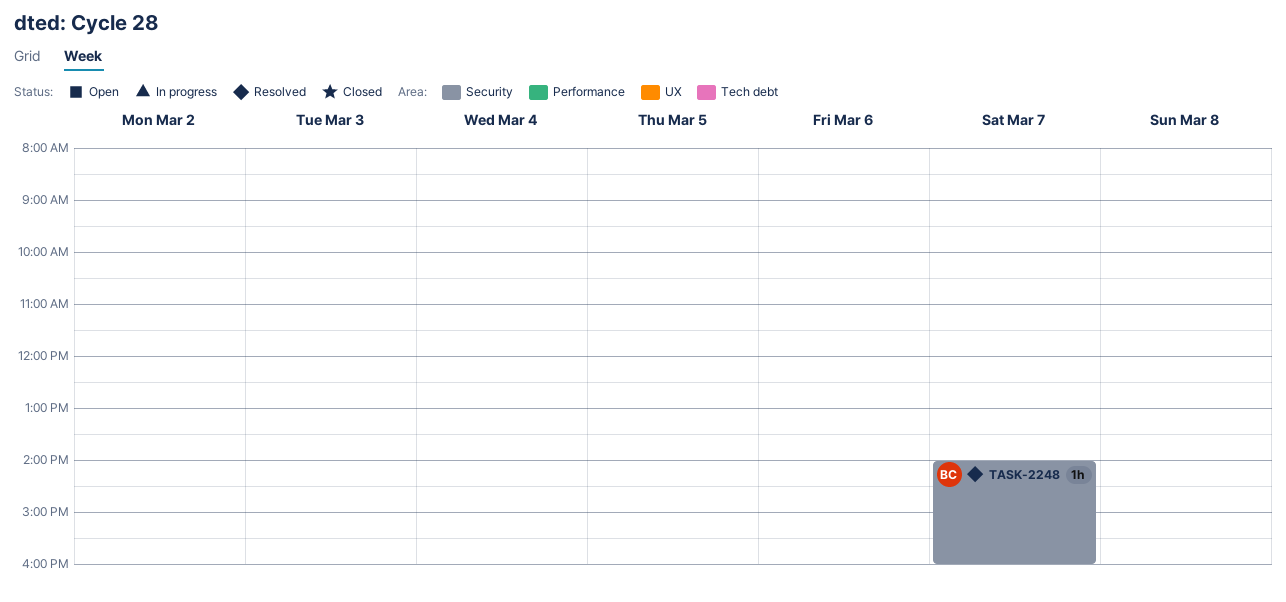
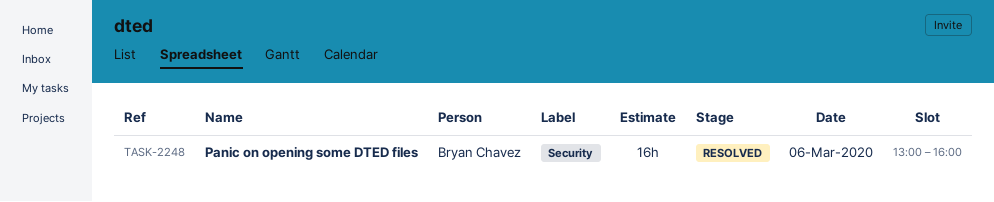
TASK-2248, estimate: 1h -> 16h
TASK-2248, day: Mar 7 -> Mar 6
TASK-2248, begins: 14:00 -> 13:00

